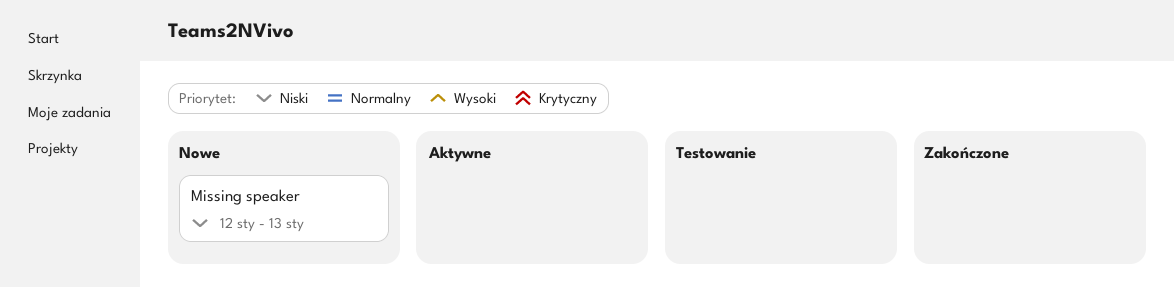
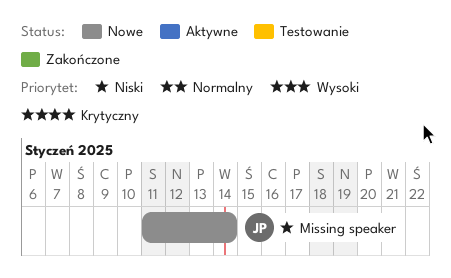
Missing speaker, start: Jan 12 -> Jan 11
Missing speaker, due: Jan 13 -> Jan 14

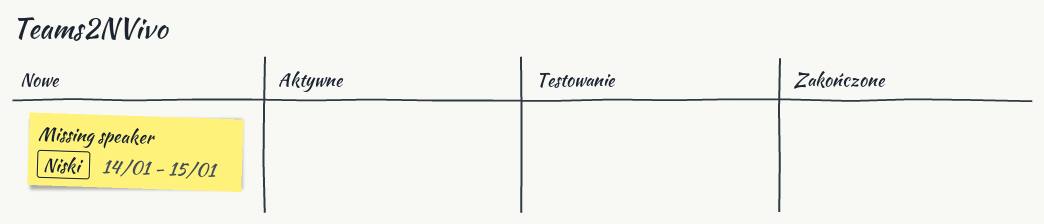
Missing speaker, start: Jan 11 -> Jan 14
Missing speaker, due: Jan 14 -> Jan 15

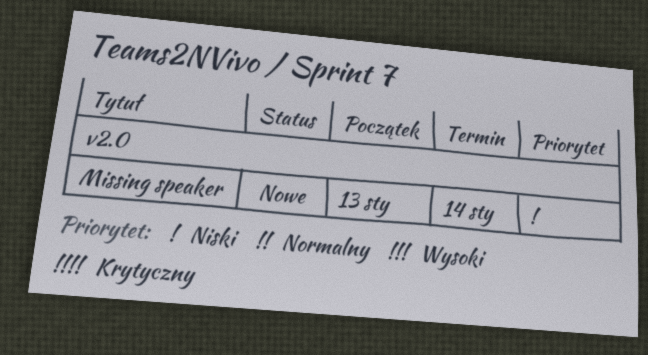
Missing speaker, start: Jan 14 -> Jan 13
Missing speaker, due: Jan 15 -> Jan 14

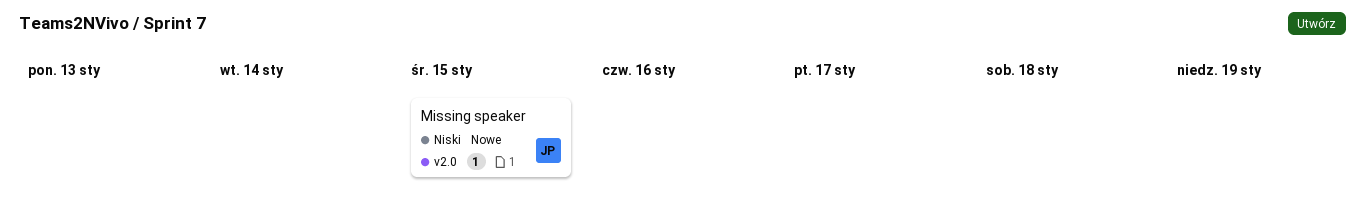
Missing speaker, due: Jan 14 -> Jan 15

